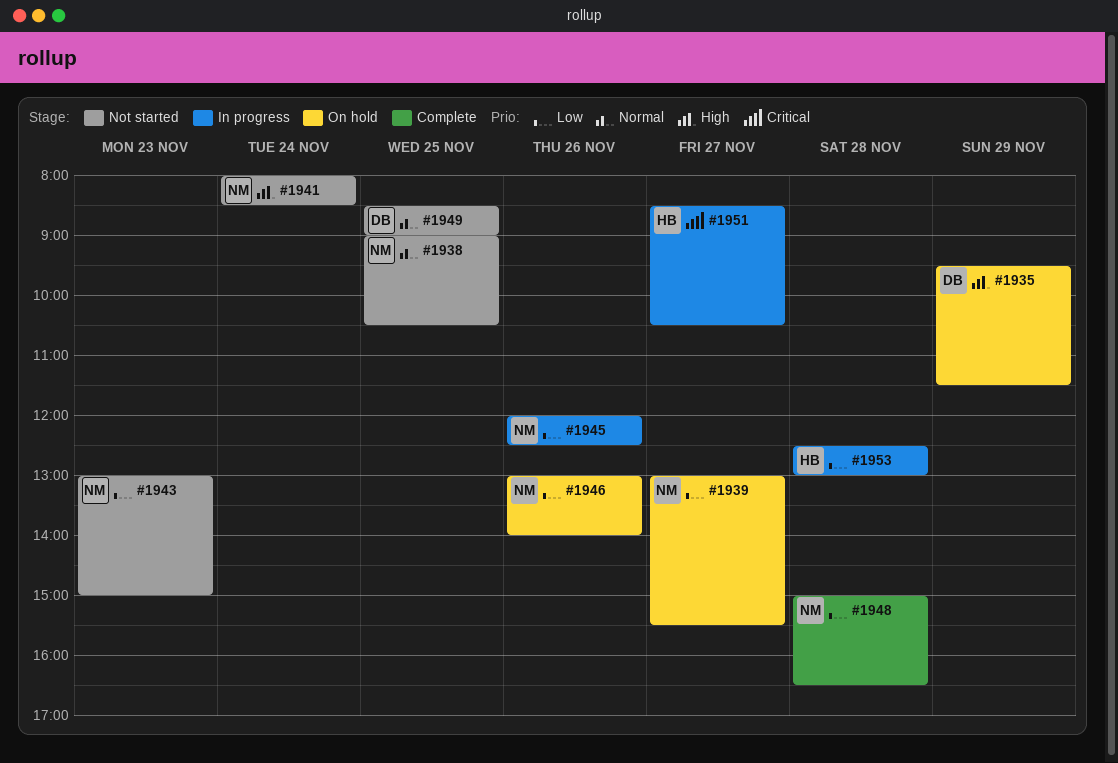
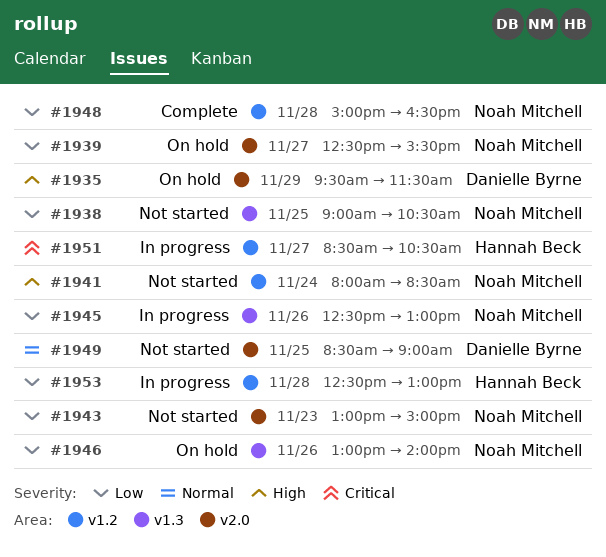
#1938, priority: Normal -> Low
#1939, begins: 13:00 -> 12:30
#1945, begins: 12:00 -> 12:30
#1945, ends: 12:30 -> 13:00

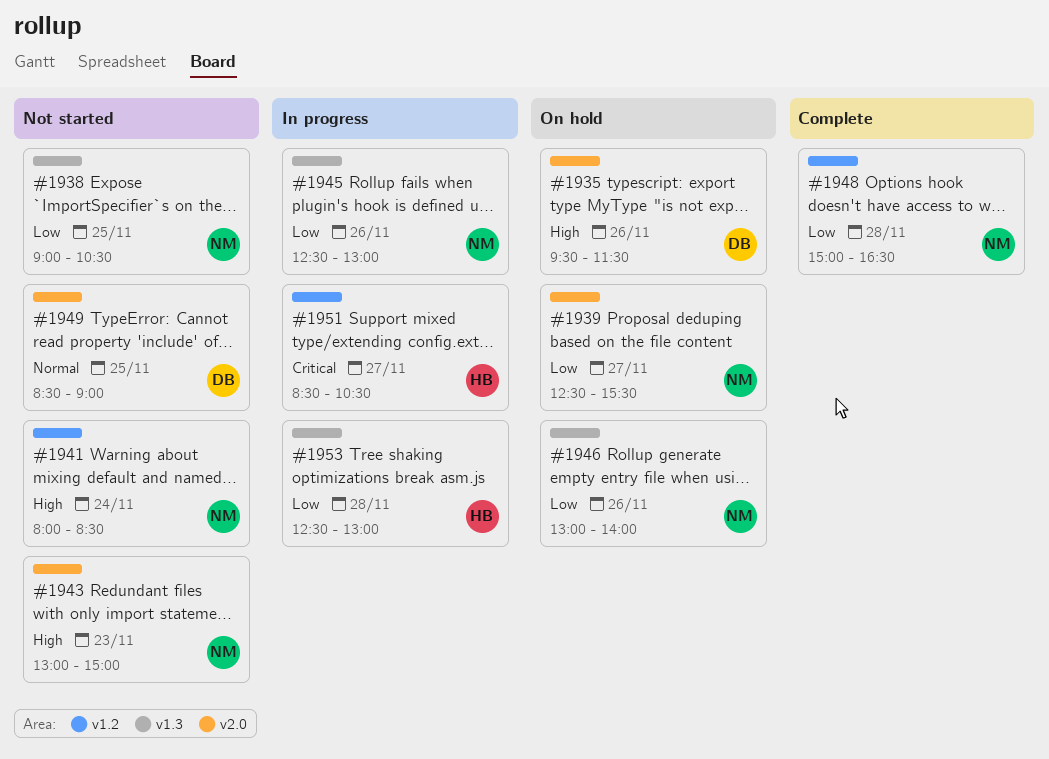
#1935, day: Nov 29 -> Nov 26
#1943, priority: Low -> High
#1953, label: v1.2 -> v1.3

